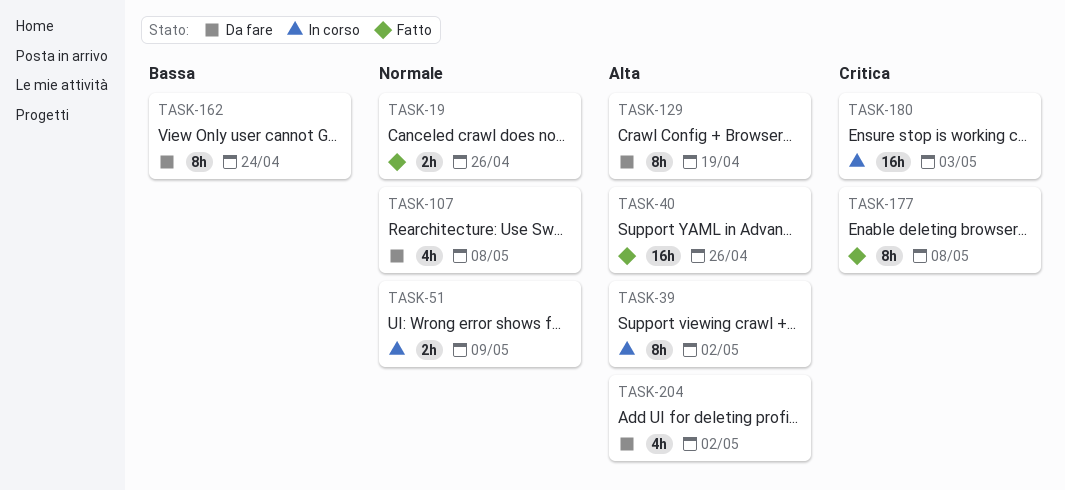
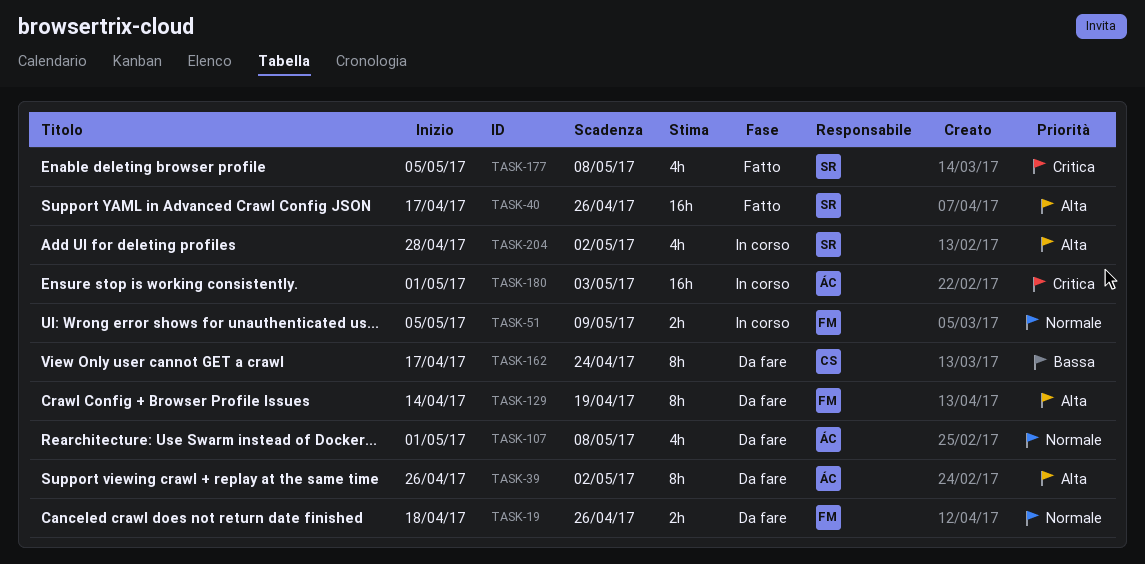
TASK-19, status: Fatto -> Da fare
TASK-39, status: In corso -> Da fare
TASK-177, estimate: 8h -> 4h
TASK-204, status: Da fare -> In corso

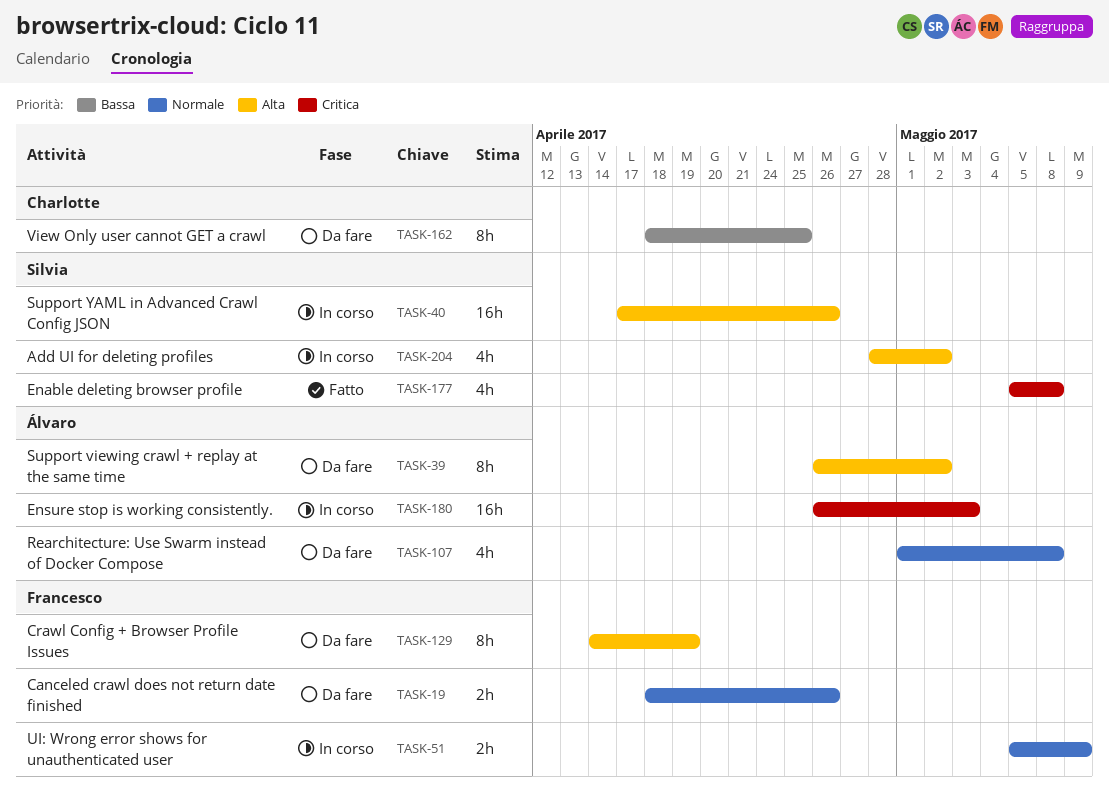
TASK-40, status: Fatto -> In corso
TASK-162, start: Apr 17 -> Apr 18
TASK-162, due: Apr 24 -> Apr 25
TASK-180, start: May 1 -> Apr 26

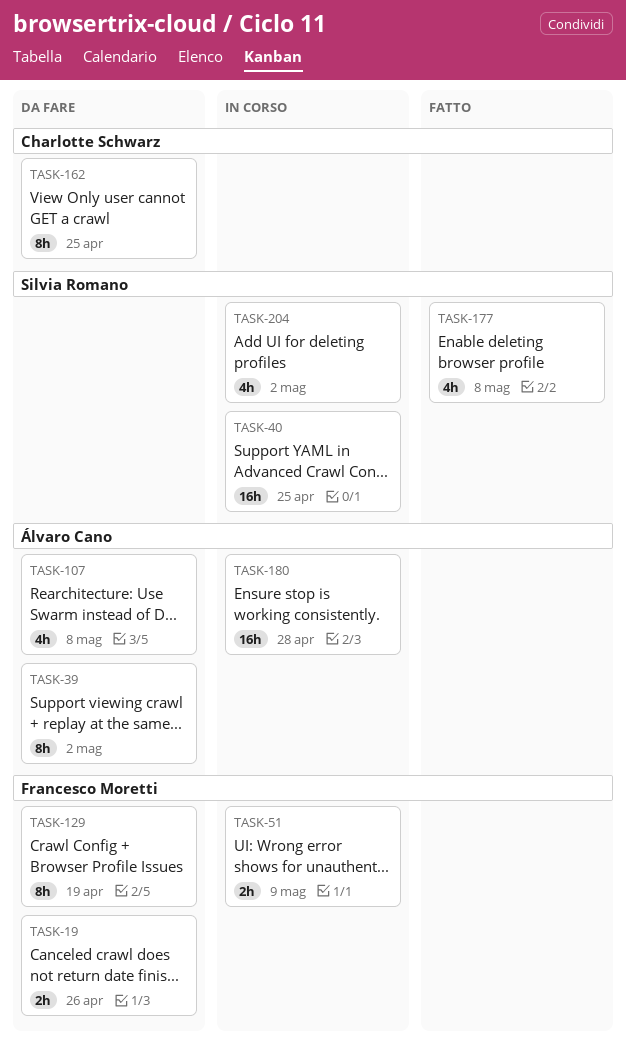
TASK-40, due: Apr 26 -> Apr 25
TASK-180, due: May 3 -> Apr 28

